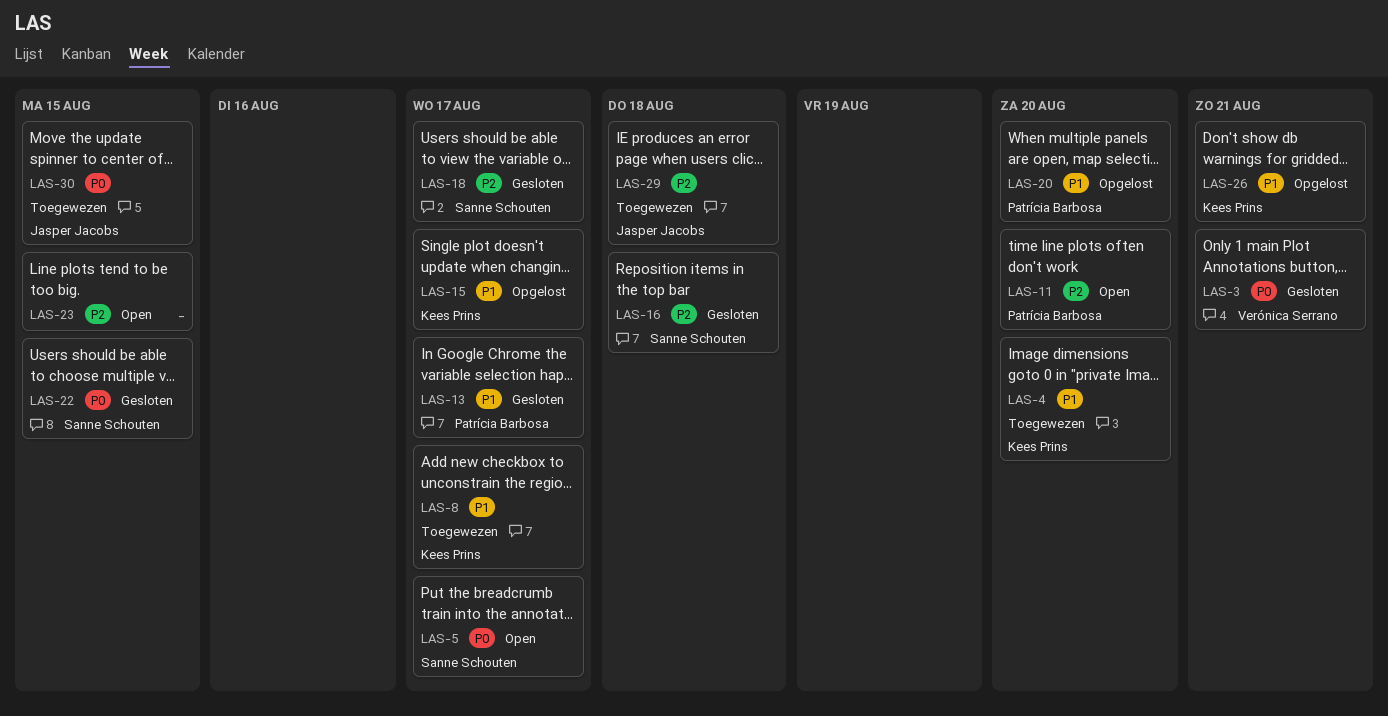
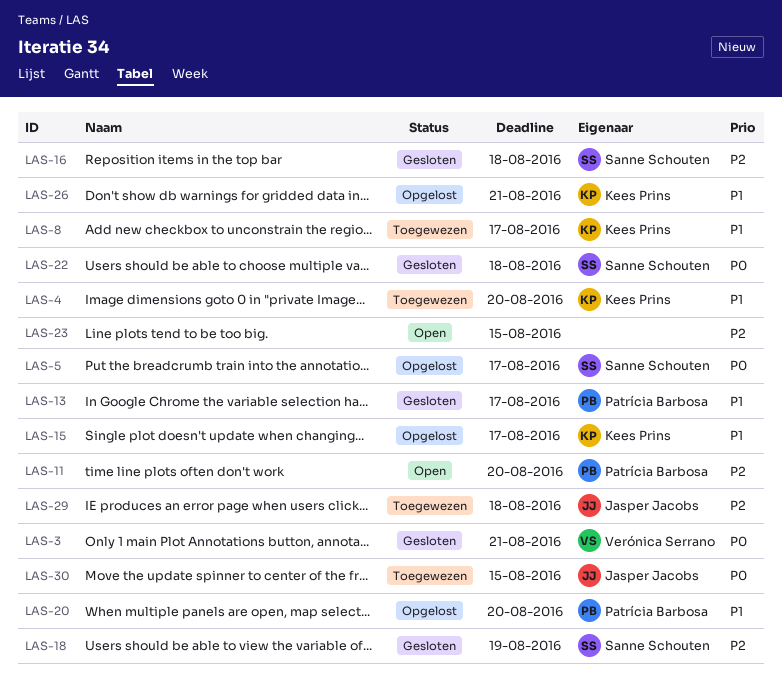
LAS-5, status: Open -> Opgelost
LAS-18, due: Aug 17 -> Aug 19
LAS-22, due: Aug 15 -> Aug 18

